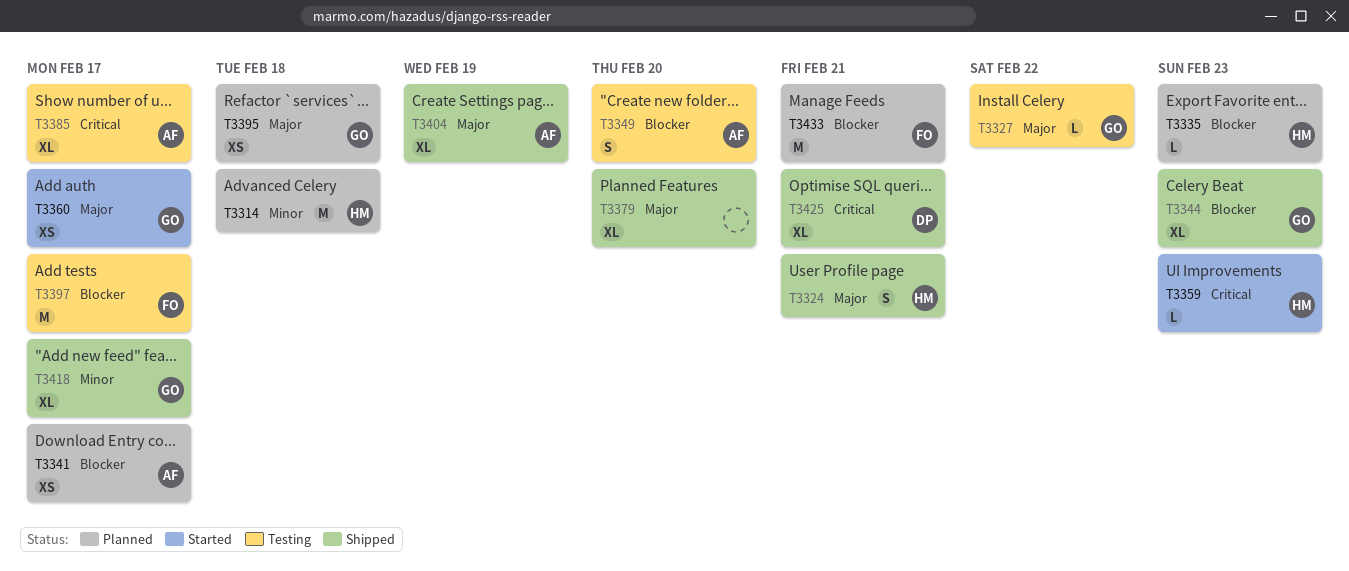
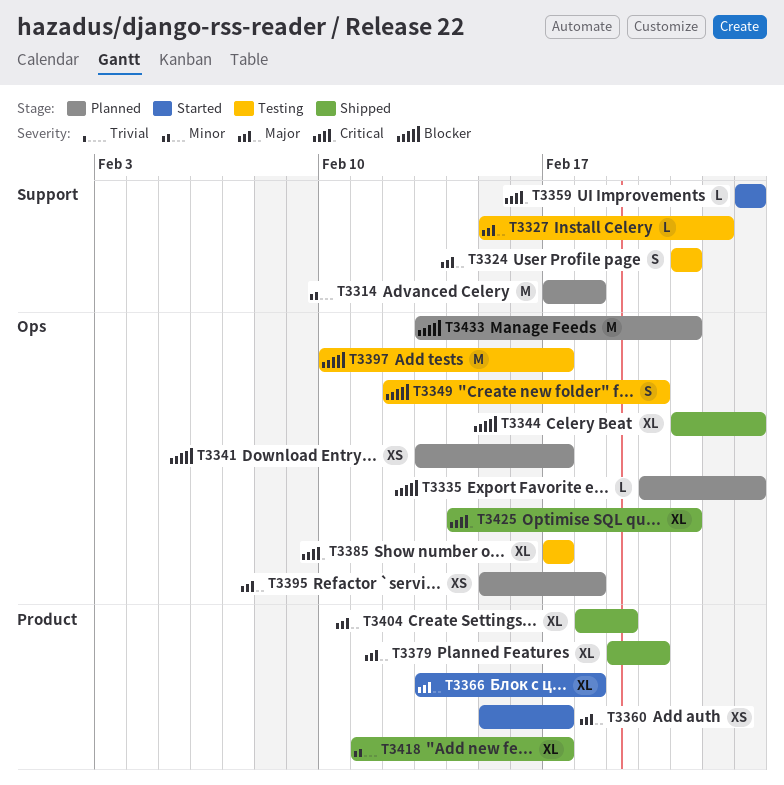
T3324, status: Shipped -> Testing
T3366: none -> present

